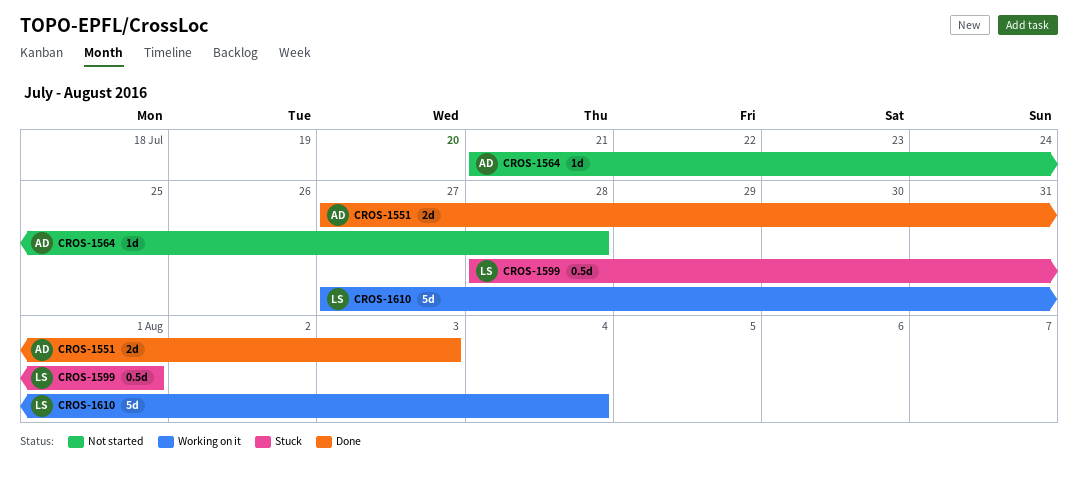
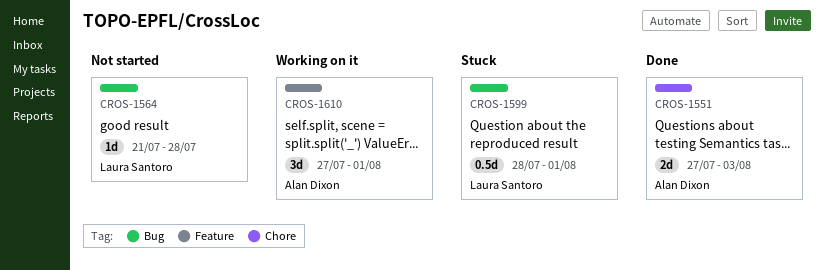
CROS-1564, owner: Alan Dixon -> Laura Santoro
CROS-1610, owner: Laura Santoro -> Alan Dixon
CROS-1610, estimate: 5d -> 3d
CROS-1610, due: Aug 4 -> Aug 1

